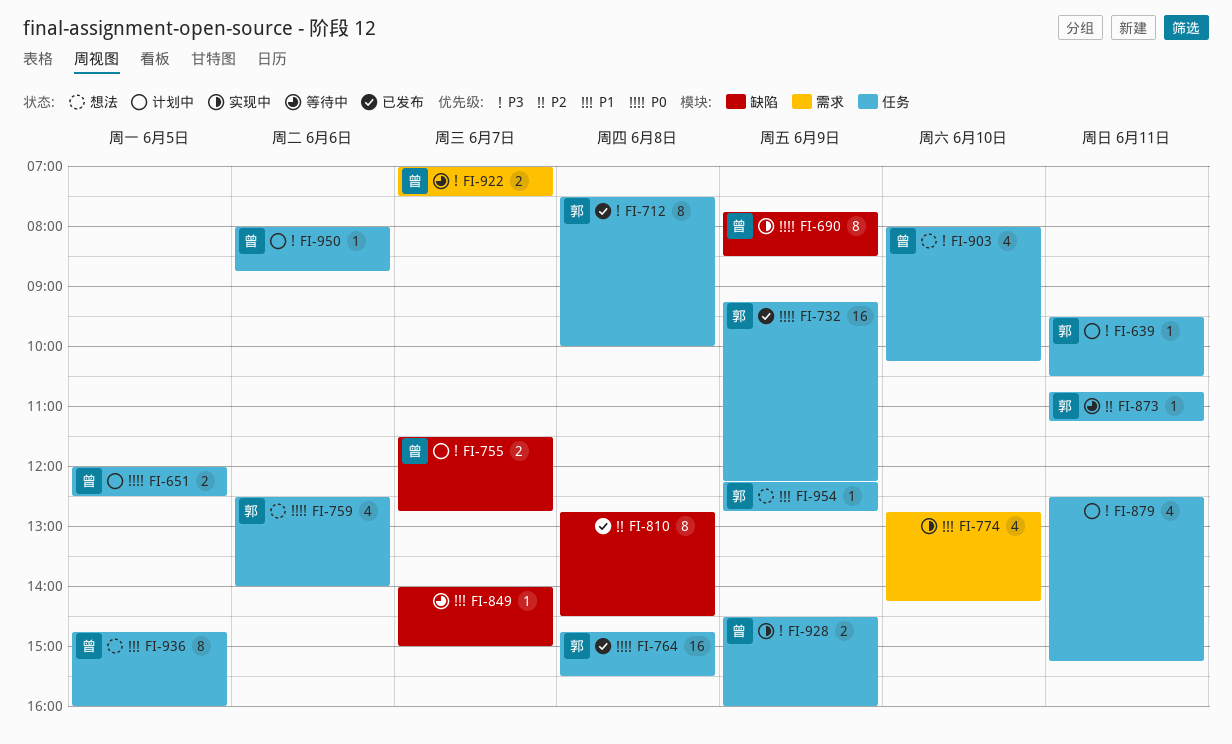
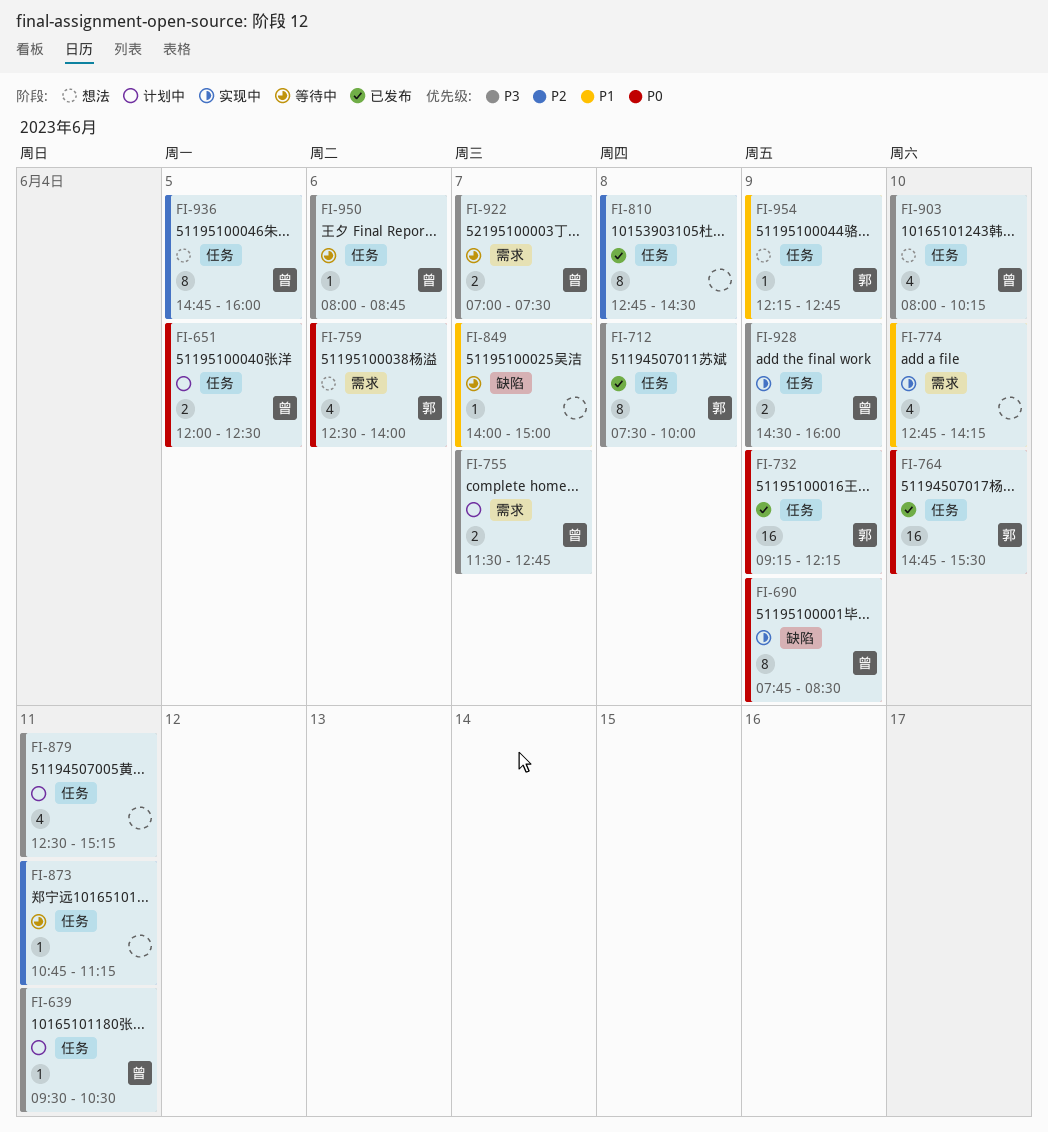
FI-639, owner: 郭 -> 曾
FI-755, label: 缺陷 -> 需求
FI-759, label: 任务 -> 需求
FI-764, day: Jun 8 -> Jun 10
FI-810, label: 缺陷 -> 任务
FI-873, owner: 郭 -> none
FI-936, priority: P1 -> P2
FI-950, status: 计划中 -> 等待中

